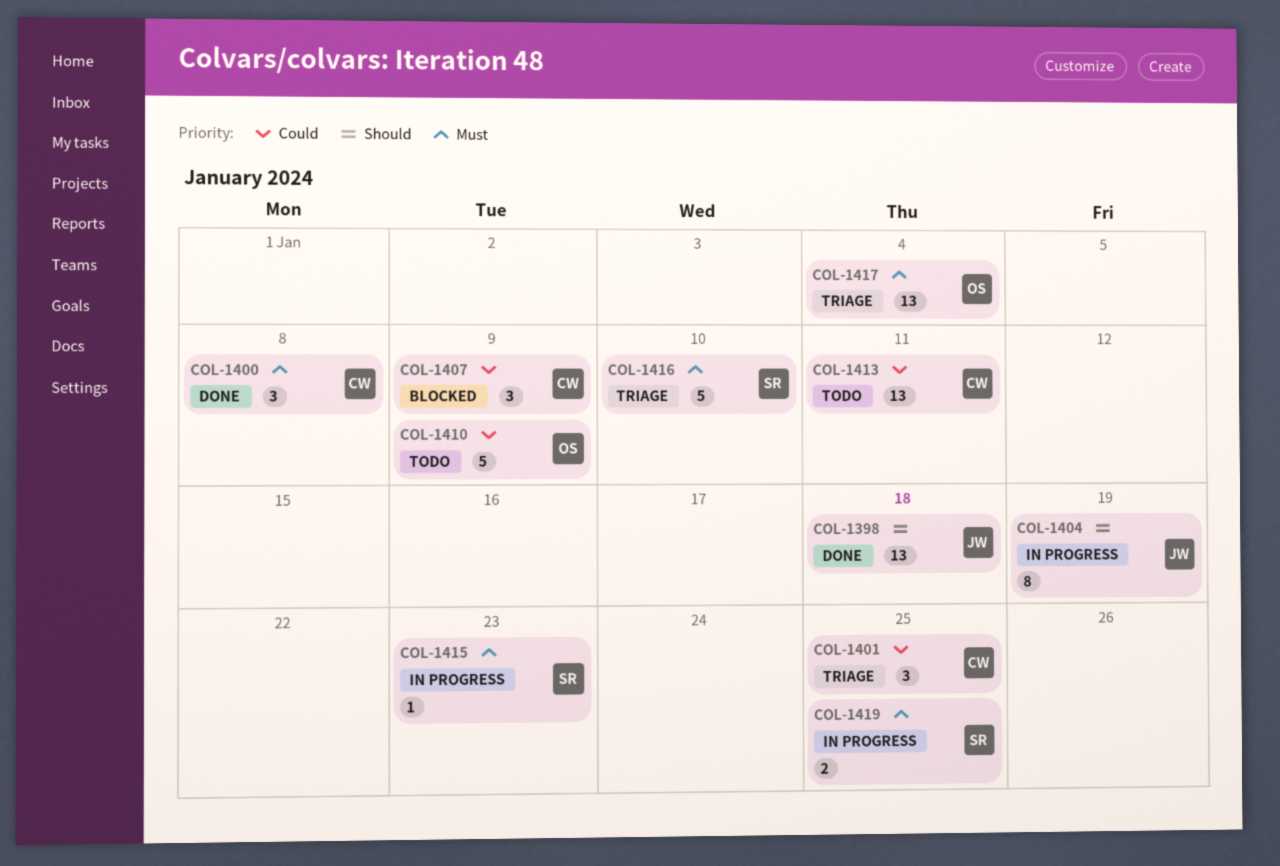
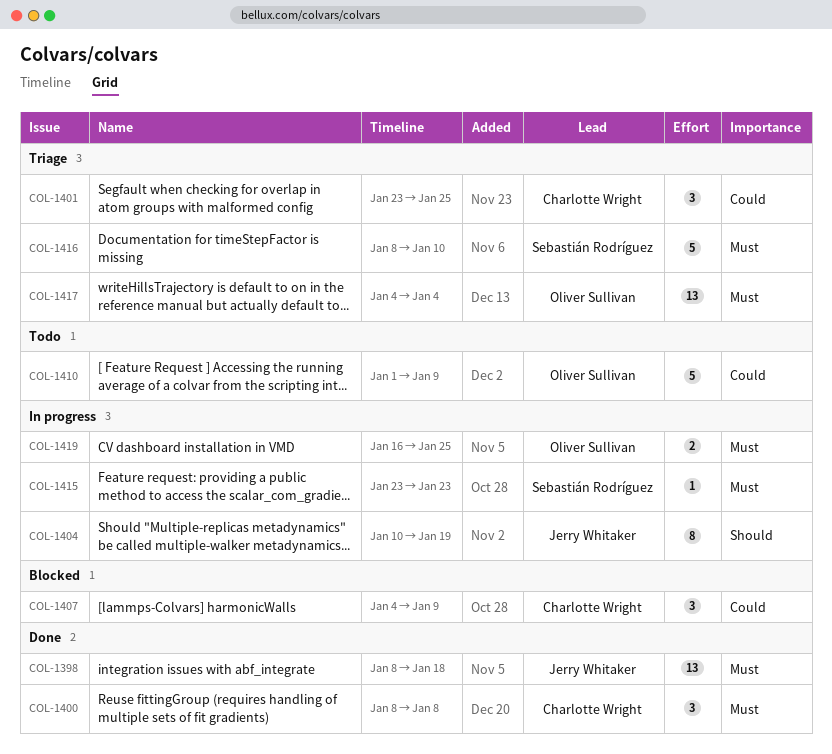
COL-1398, priority: Should -> Must
COL-1413: present -> none
COL-1419, owner: Sebastián Rodríguez -> Oliver Sullivan

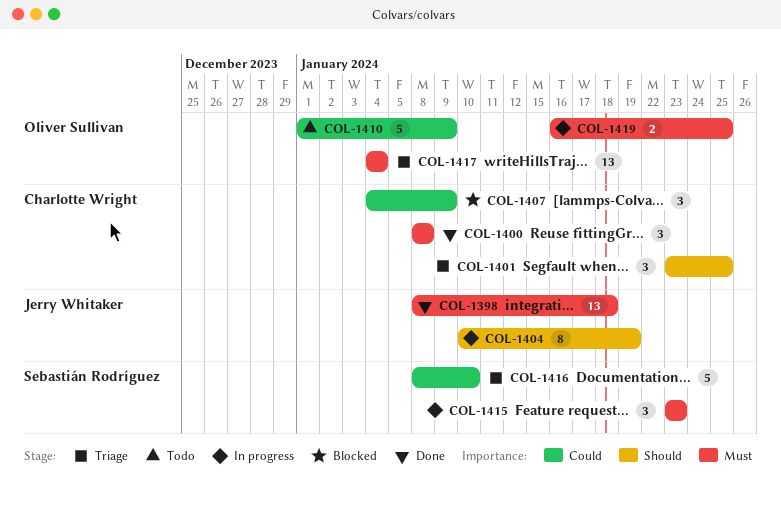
COL-1401, priority: Could -> Should
COL-1415, estimate: 1 -> 3
COL-1416, priority: Must -> Could

